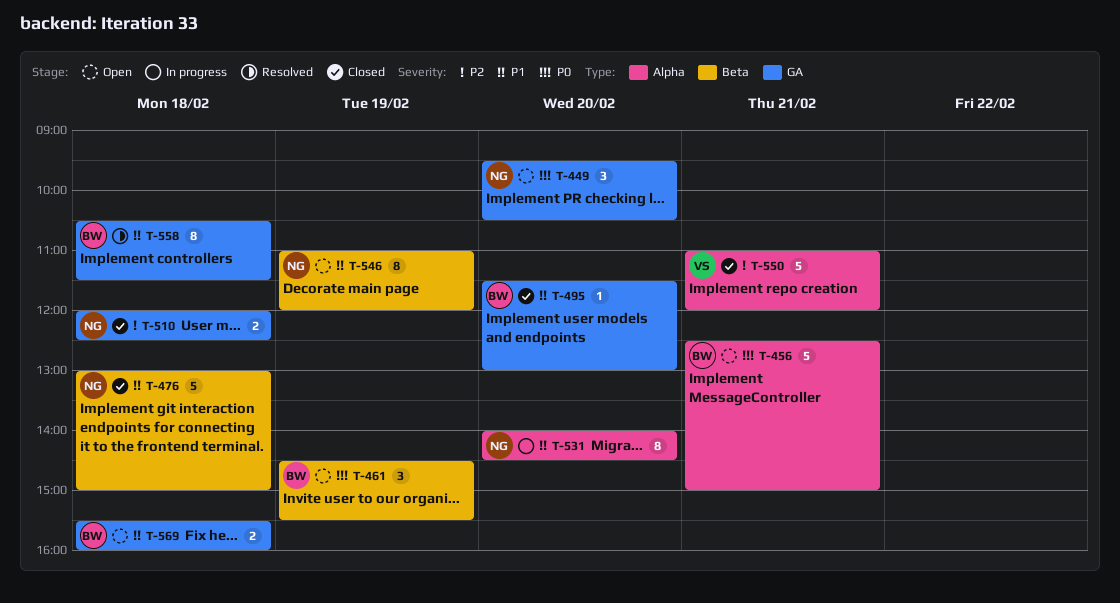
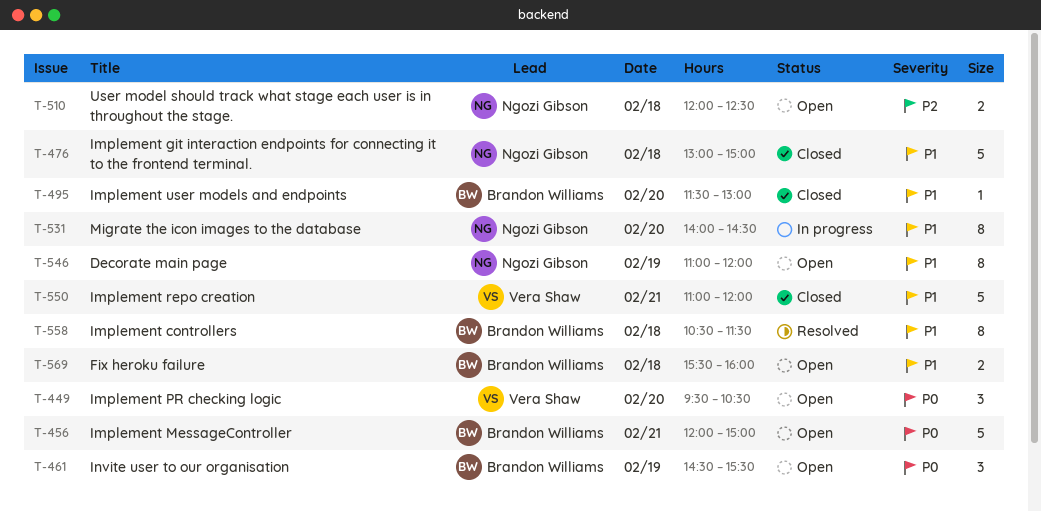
T-449, owner: Ngozi Gibson -> Vera Shaw
T-456, begins: 12:30 -> 12:00
T-510, status: Closed -> Open
T-550, priority: P2 -> P1

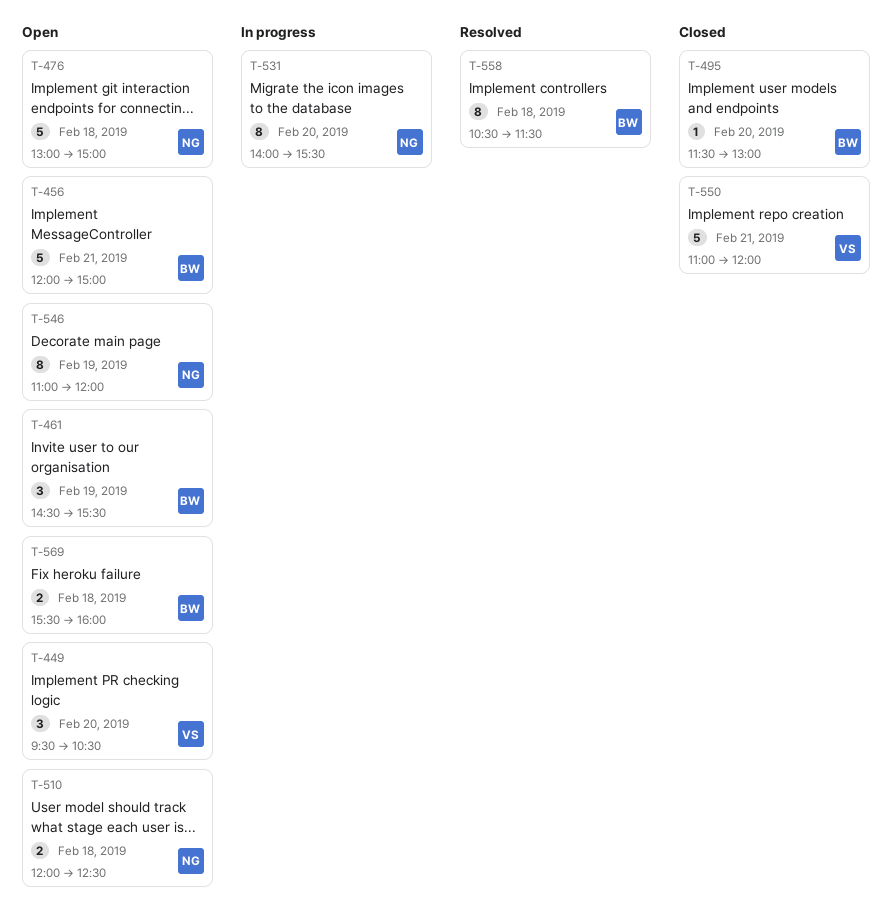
T-476, status: Closed -> Open
T-531, ends: 14:30 -> 15:30

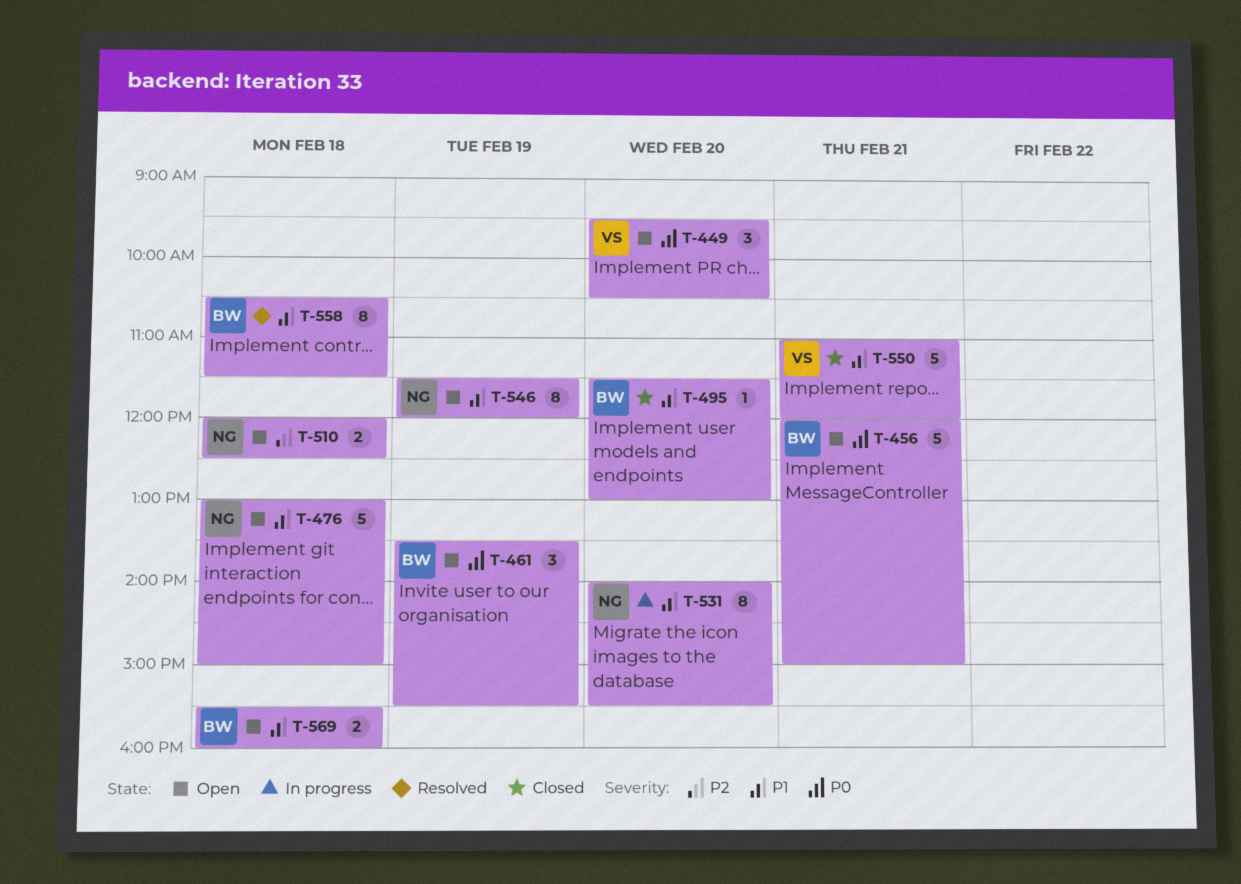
T-461, begins: 14:30 -> 13:30
T-546, begins: 11:00 -> 11:30

